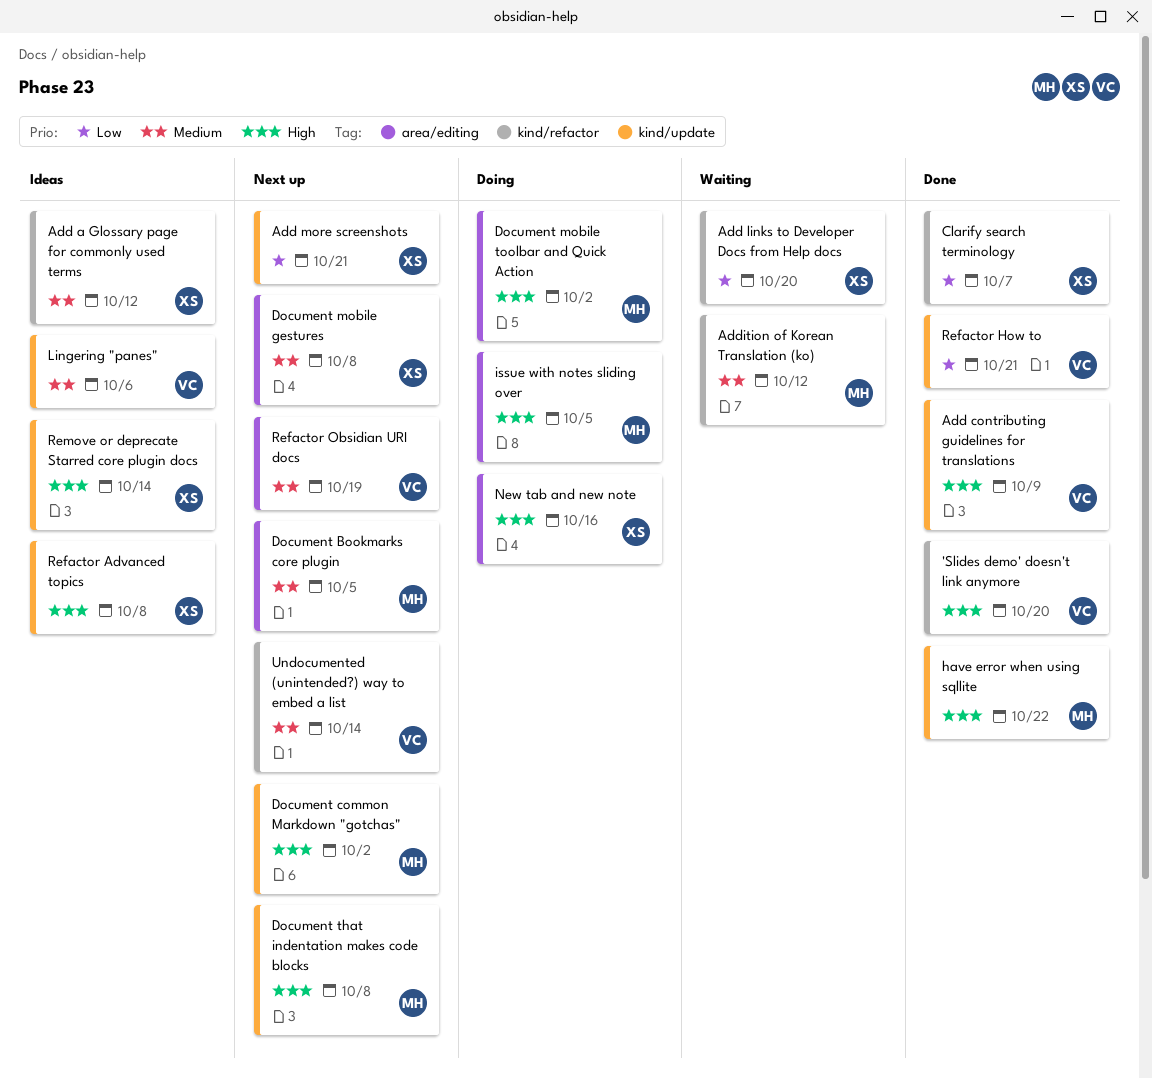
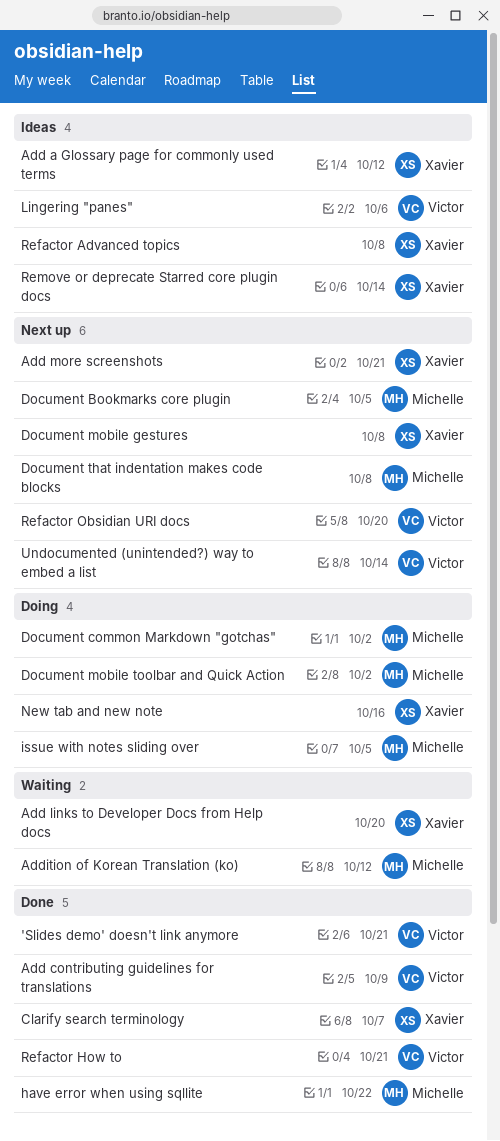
'Slides demo' doesn't link anymore, due: Oct 20 -> Oct 21
Document common Markdown "gotchas", status: Next up -> Doing
Refactor Obsidian URI docs, due: Oct 19 -> Oct 20

